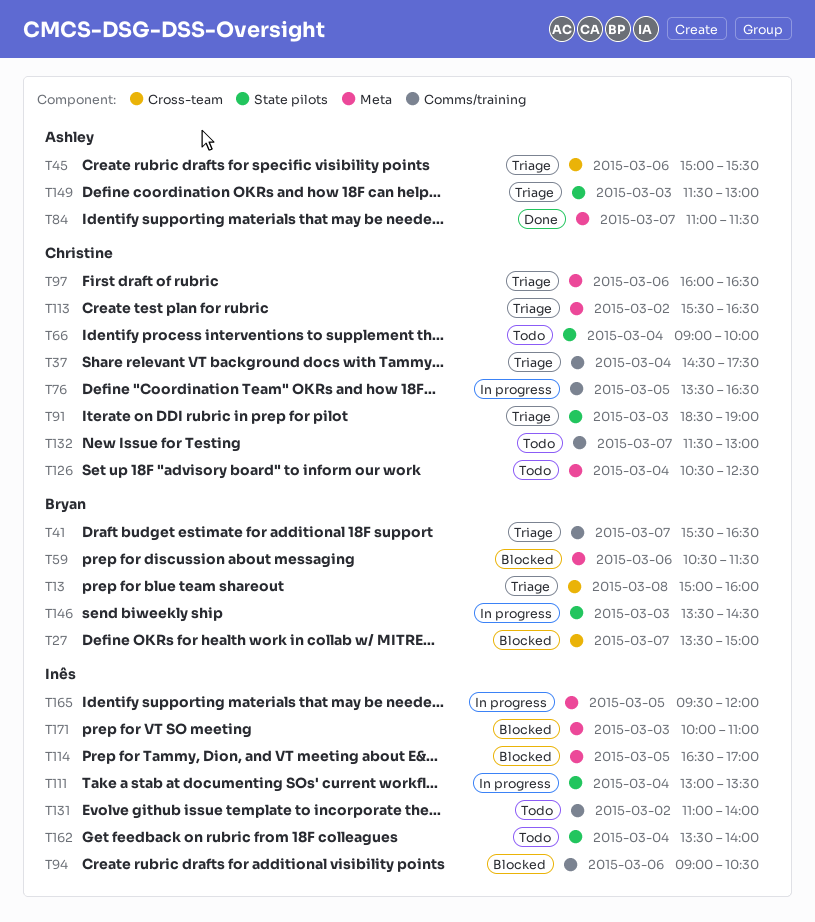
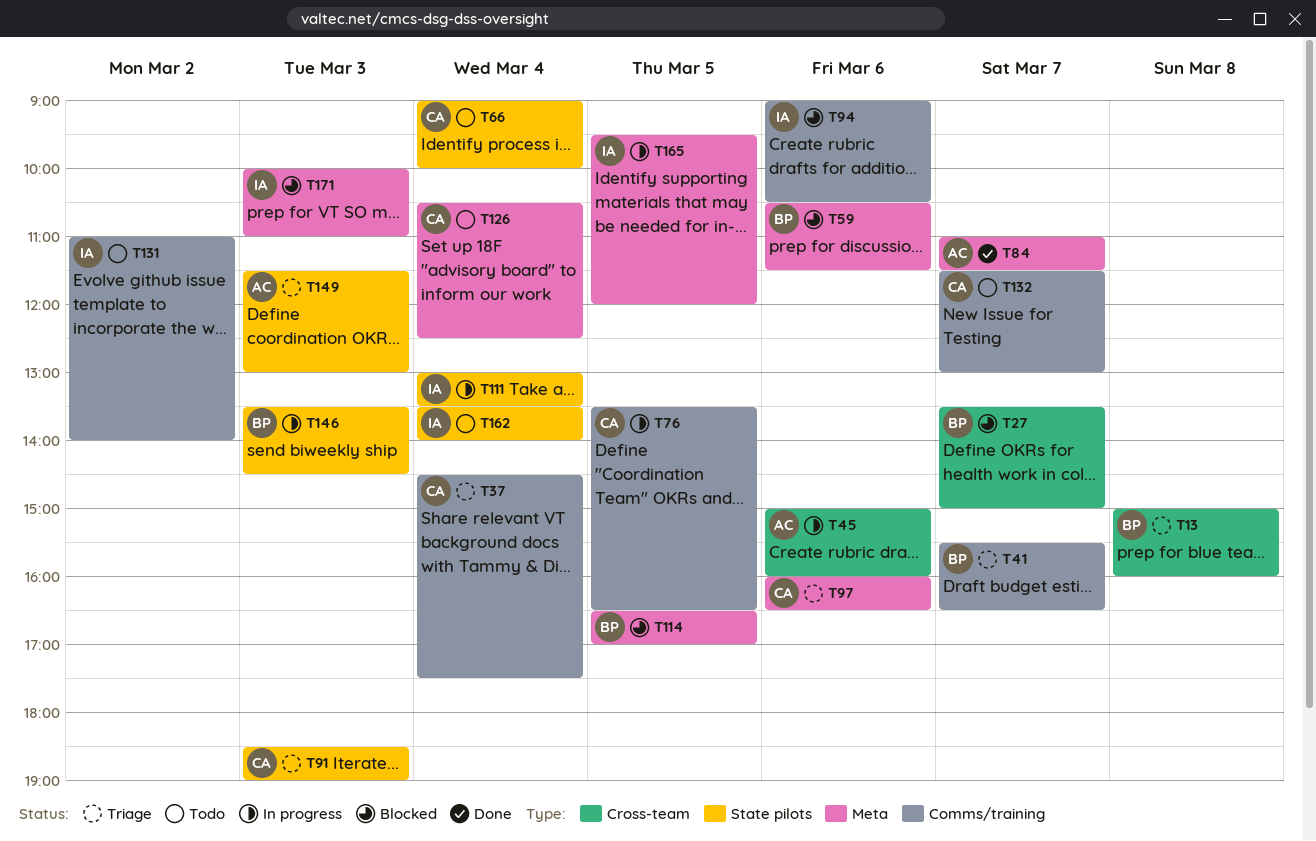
T45, status: Triage -> In progress
T45, ends: 15:30 -> 16:00
T113: present -> none
T114, owner: Inês -> Bryan

